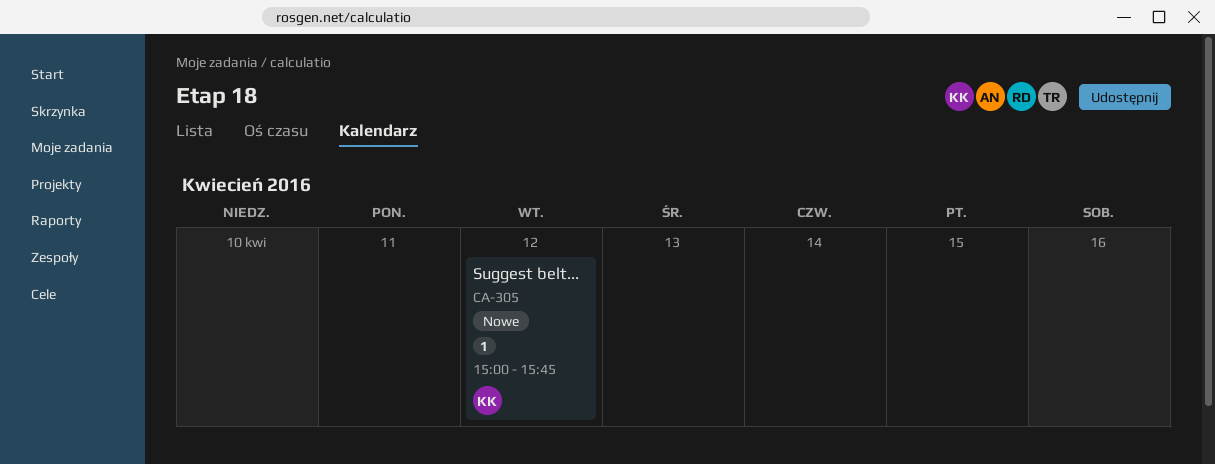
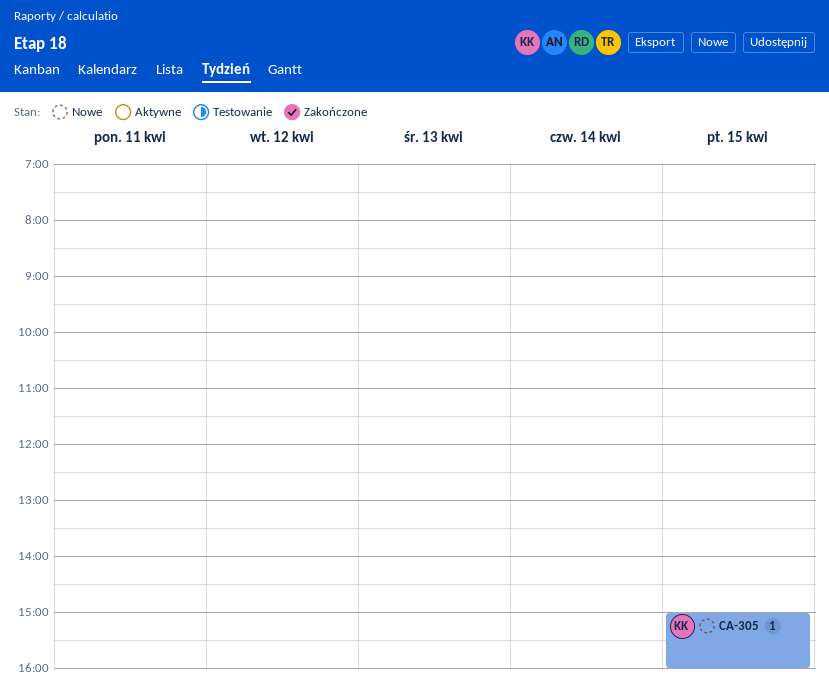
CA-305, day: Apr 12 -> Apr 15
CA-305, ends: 15:45 -> 16:00

